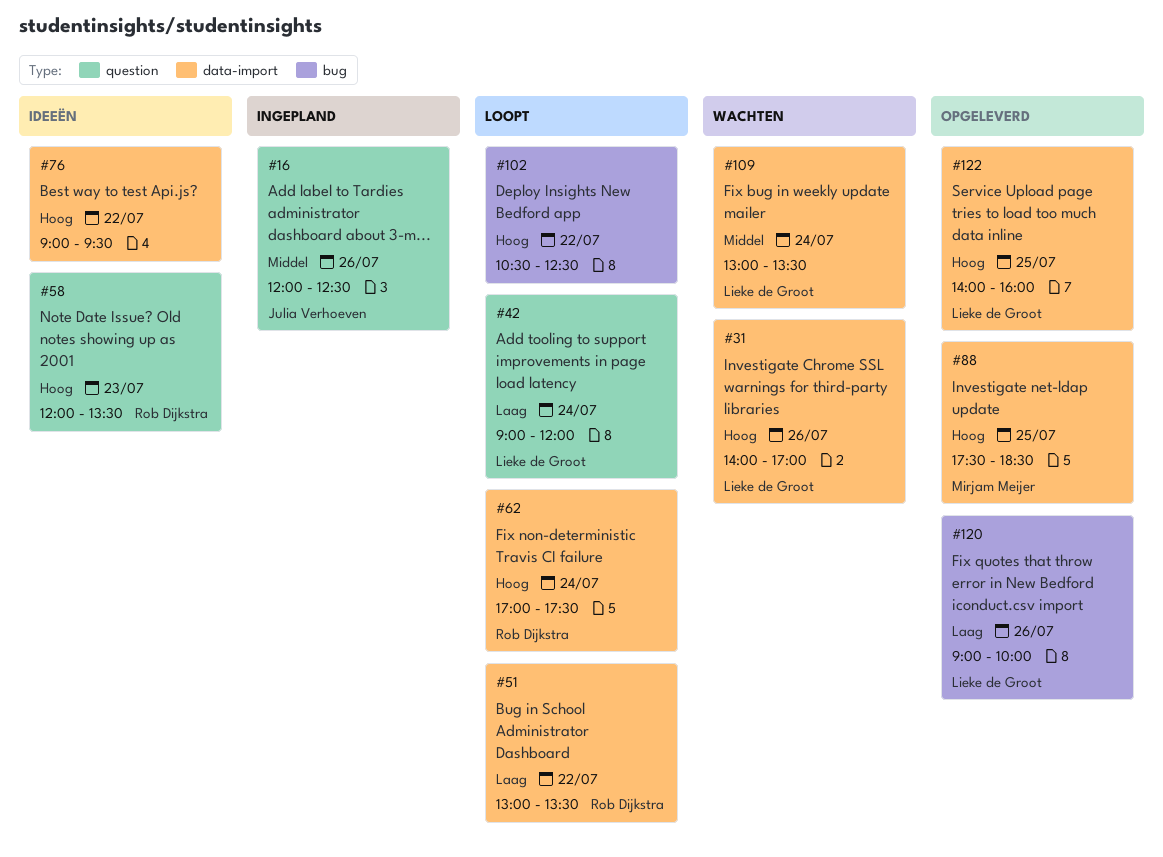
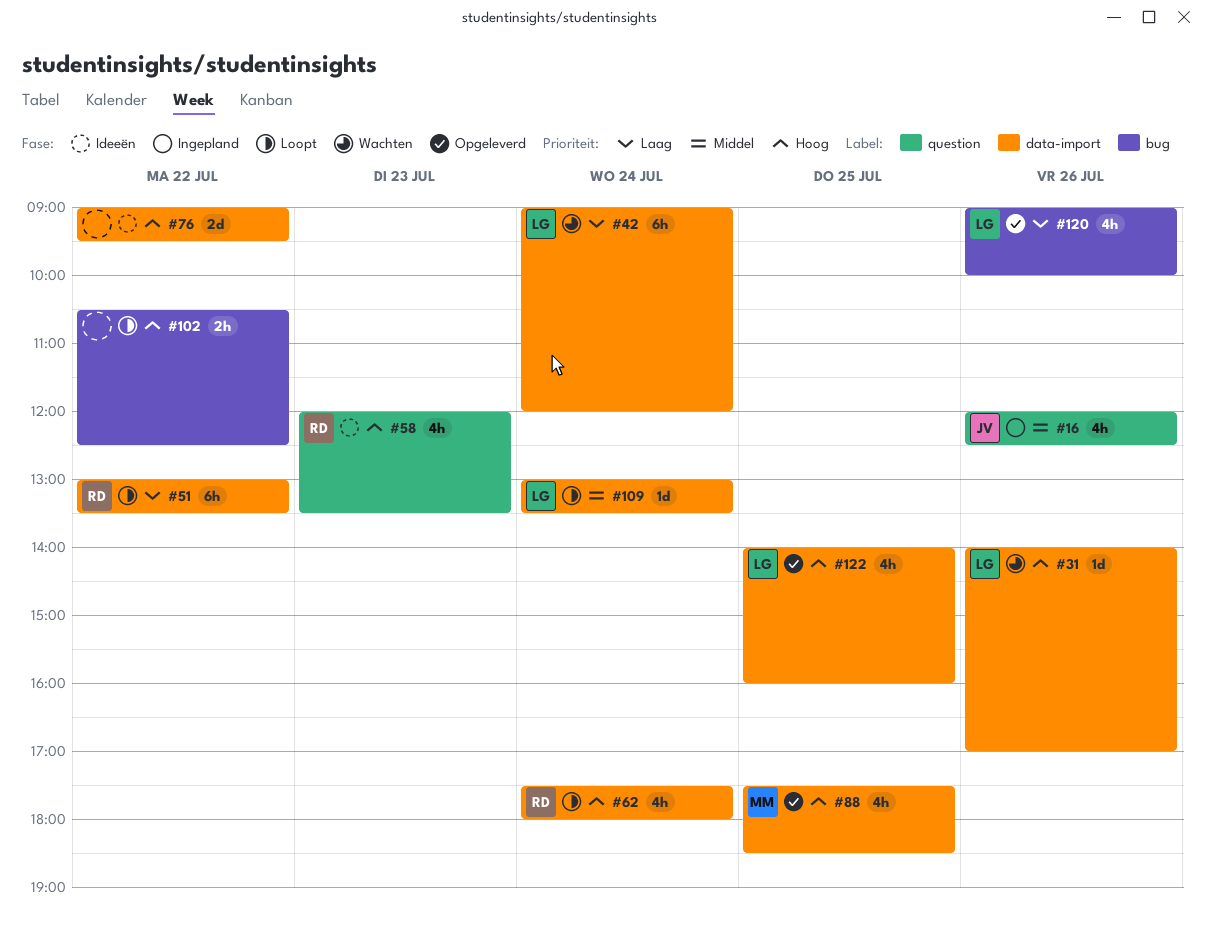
#42, status: Loopt -> Wachten
#42, label: question -> data-import
#62, begins: 17:00 -> 17:30
#62, ends: 17:30 -> 18:00
#109, status: Wachten -> Loopt

